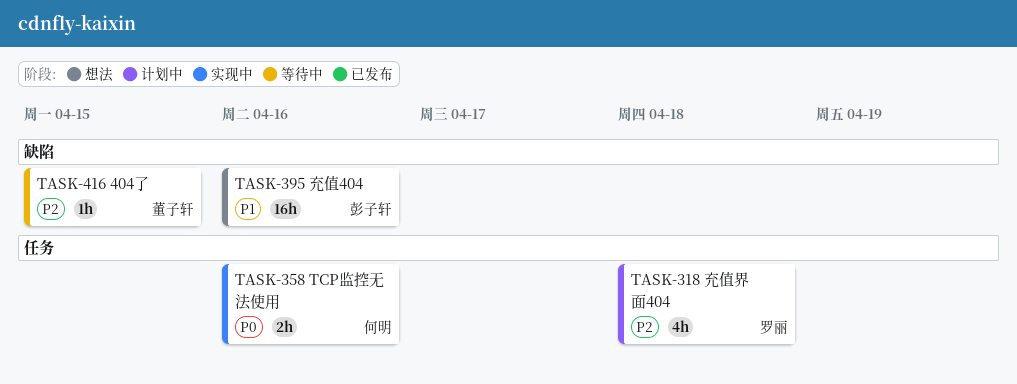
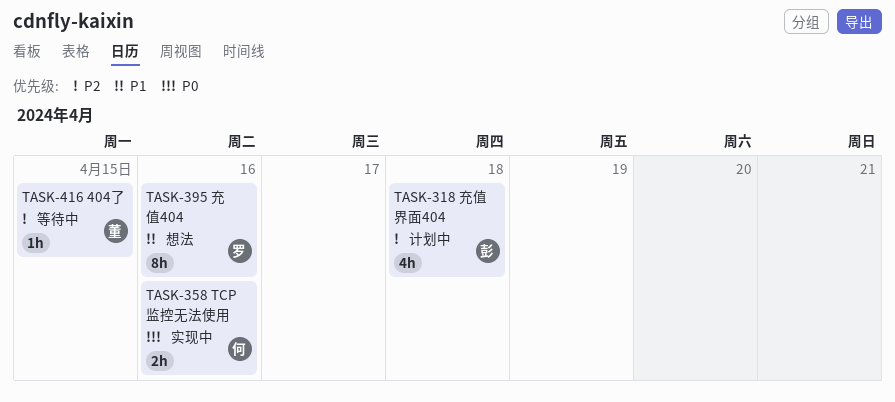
TASK-318, owner: 罗丽 -> 彭子轩
TASK-395, owner: 彭子轩 -> 罗丽
TASK-395, estimate: 16h -> 8h

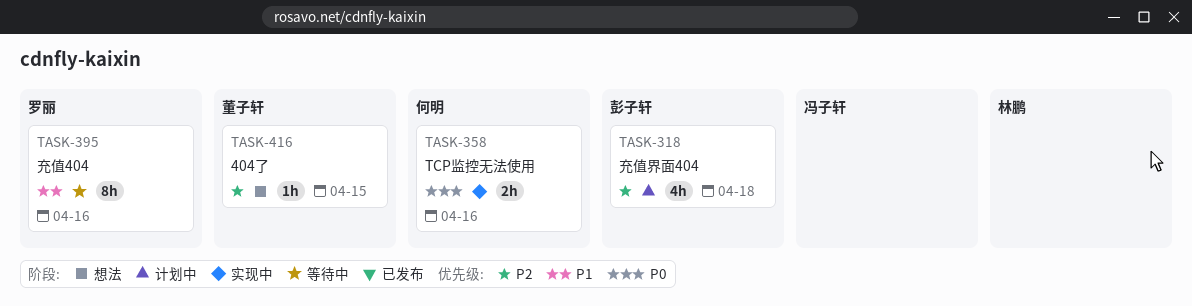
TASK-395, status: 想法 -> 等待中
TASK-416, status: 等待中 -> 想法

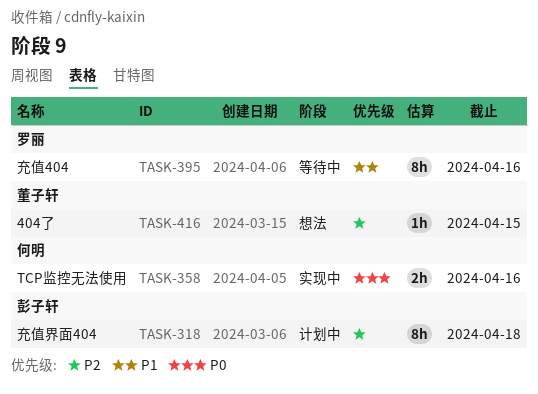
TASK-318, estimate: 4h -> 8h

